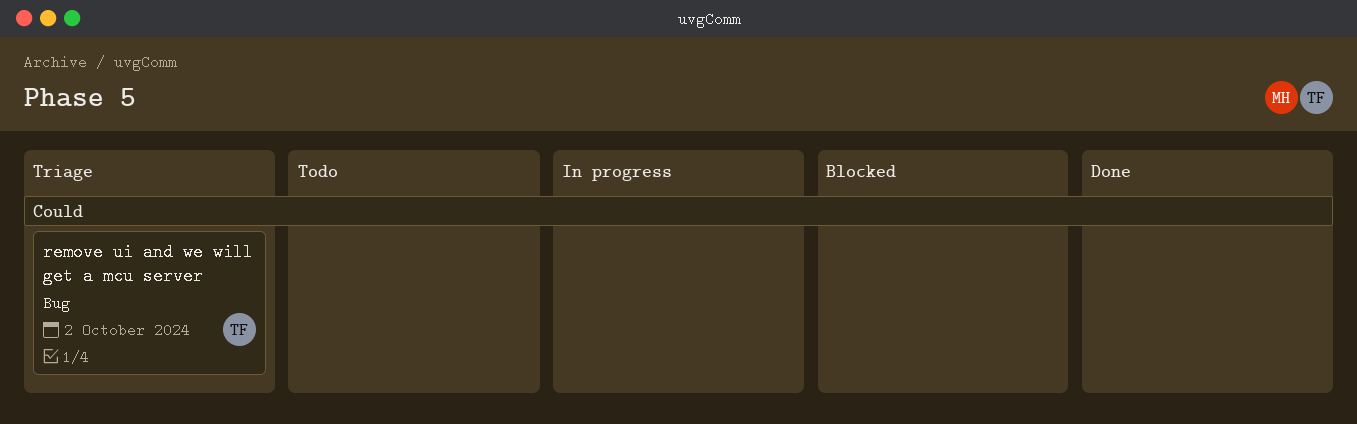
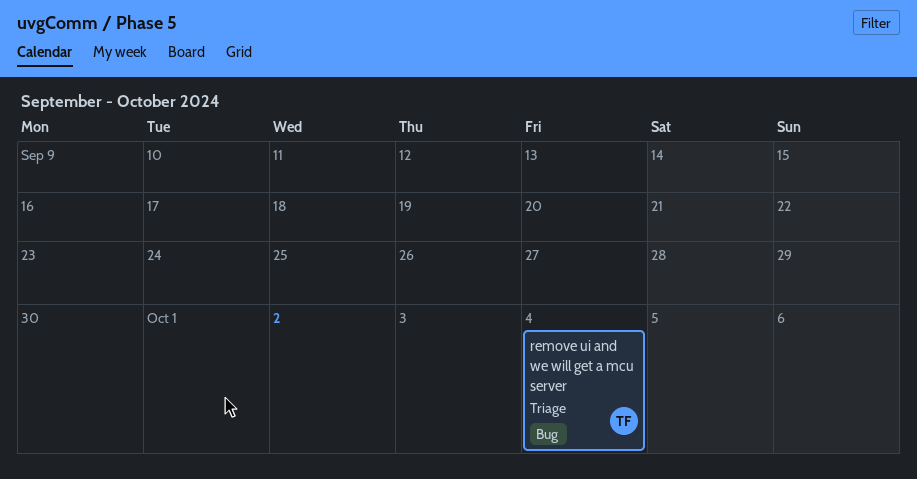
remove ui and we will get a mcu server, due: Oct 2 -> Oct 4

